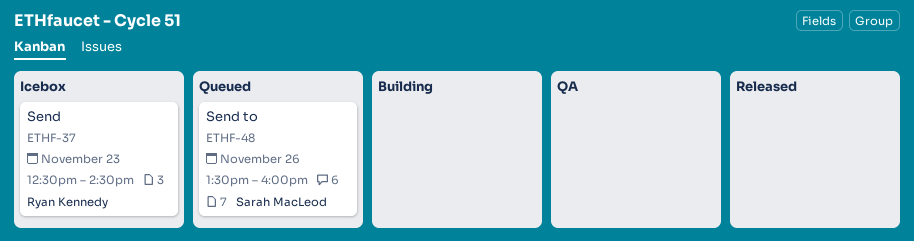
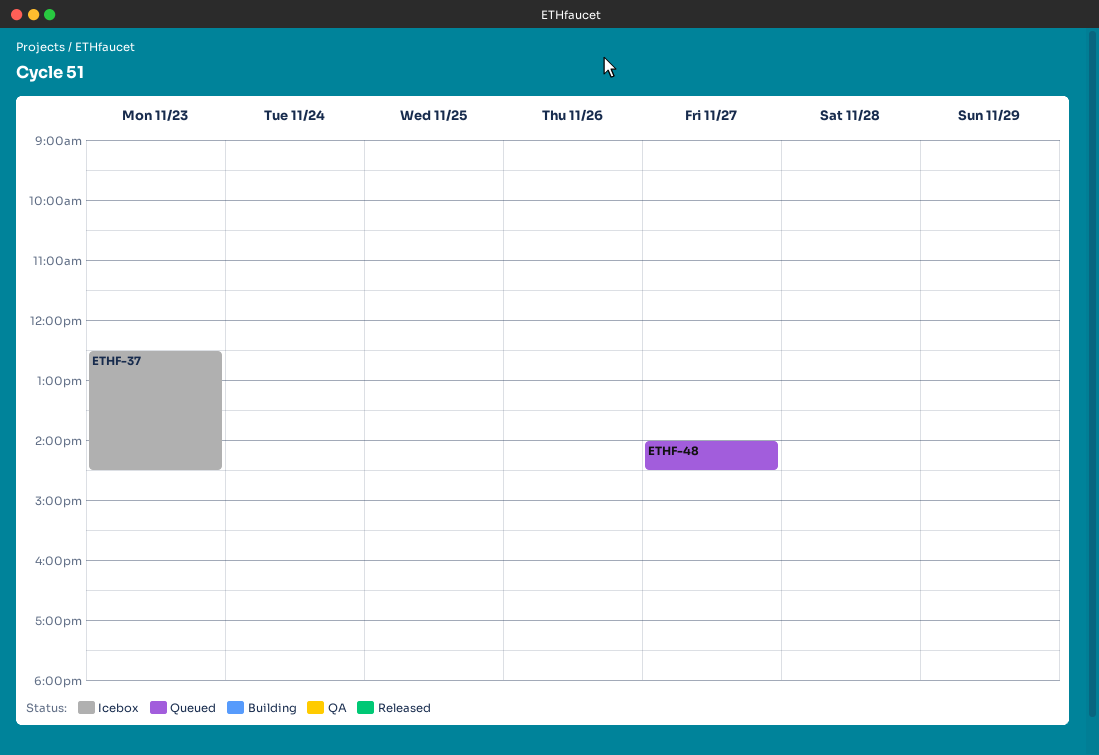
ETHF-48, day: Nov 26 -> Nov 27
ETHF-48, begins: 13:30 -> 14:00
ETHF-48, ends: 16:00 -> 14:30

